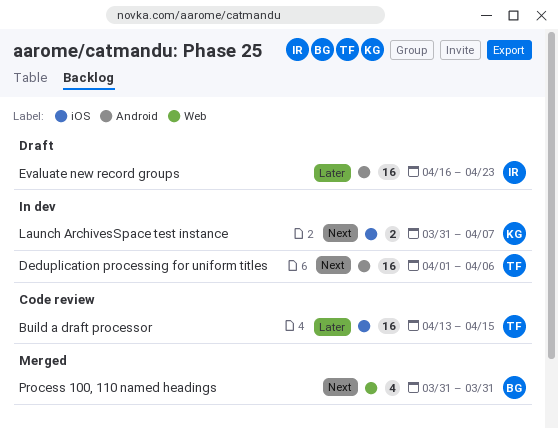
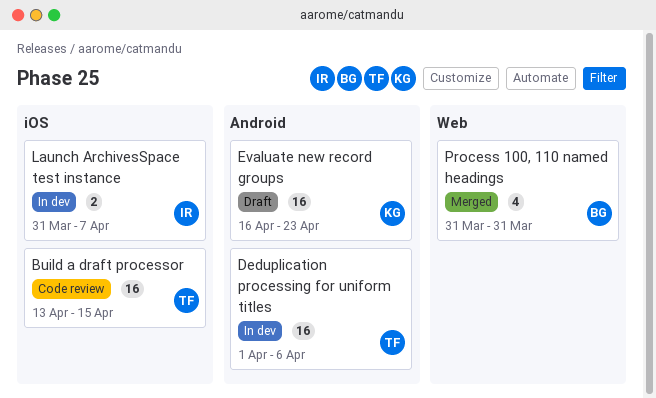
Evaluate new record groups, owner: IR -> KG
Launch ArchivesSpace test instance, owner: KG -> IR

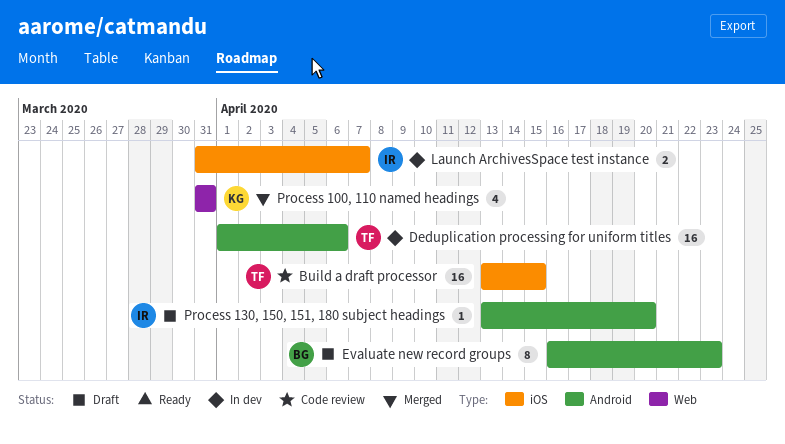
Evaluate new record groups, owner: KG -> BG
Evaluate new record groups, estimate: 16 -> 8
Process 100, 110 named headings, owner: BG -> KG
Process 130, 150, 151, 180 subject headings: none -> present

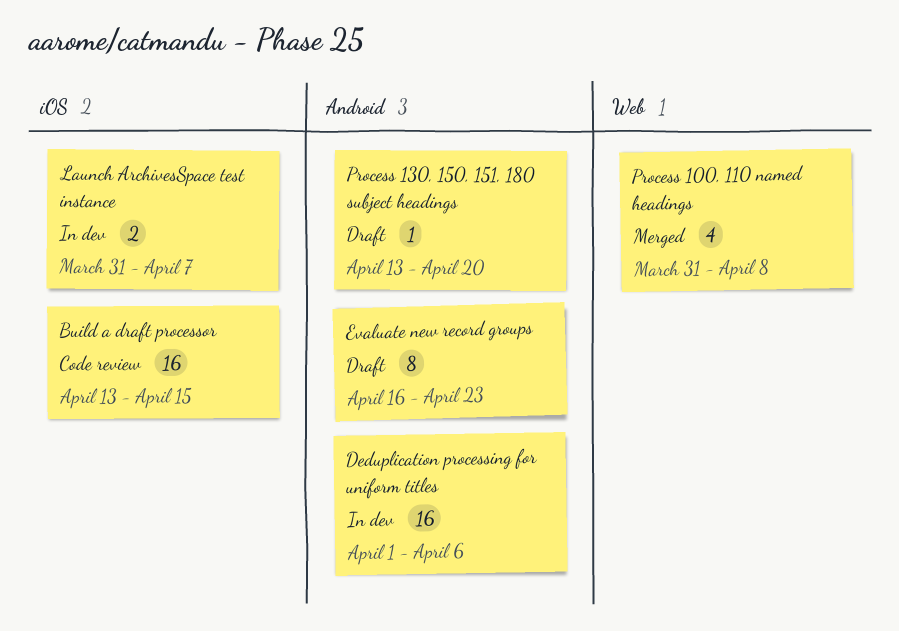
Process 100, 110 named headings, due: Mar 31 -> Apr 8

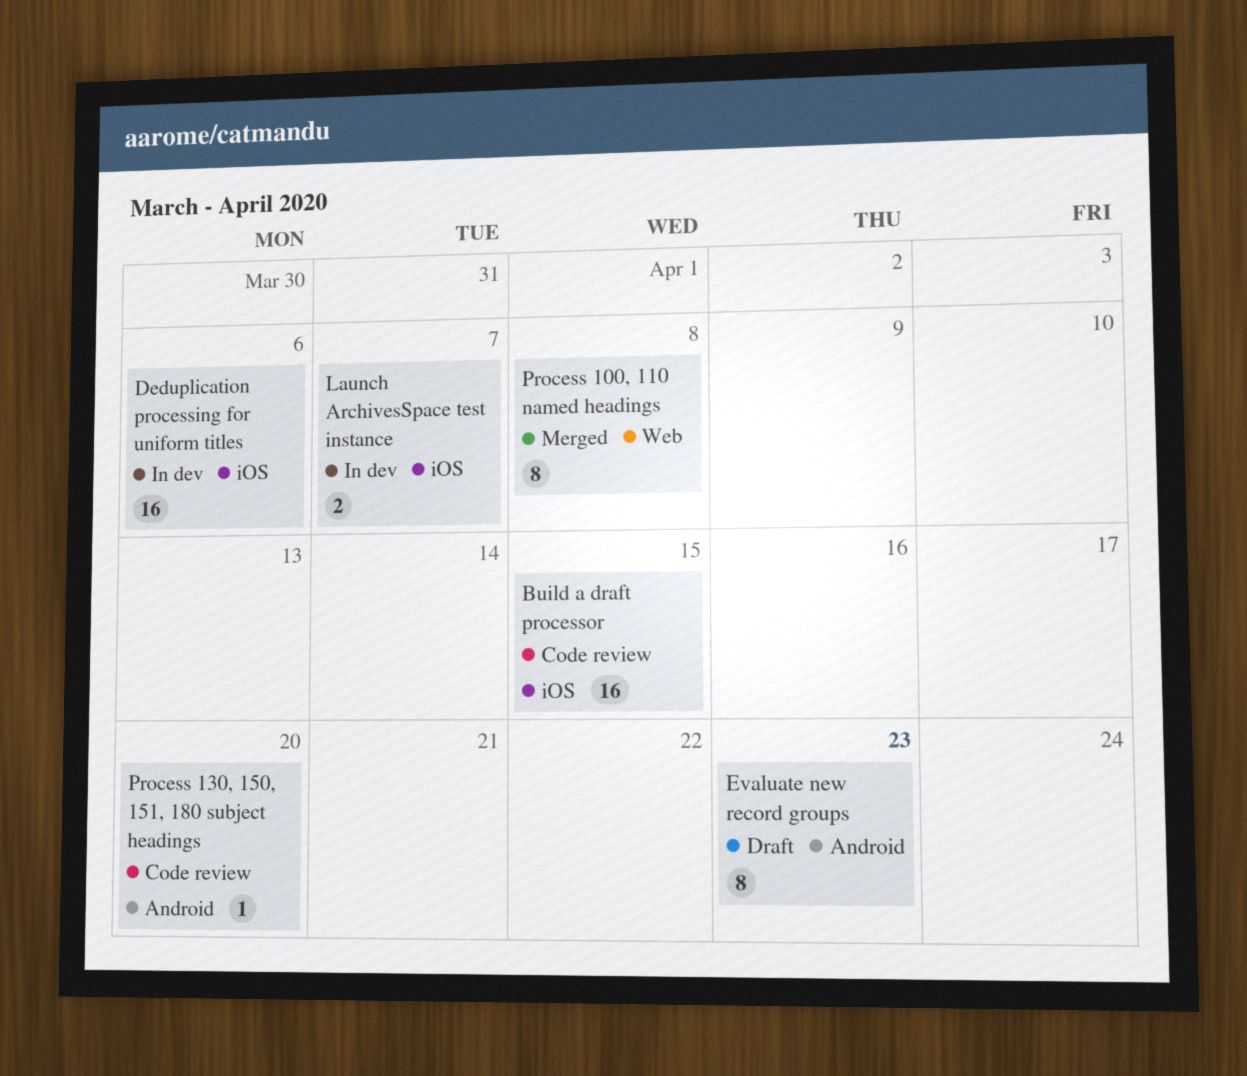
Deduplication processing for uniform titles, label: Android -> iOS
Process 100, 110 named headings, estimate: 4 -> 8
Process 130, 150, 151, 180 subject headings, status: Draft -> Code review

